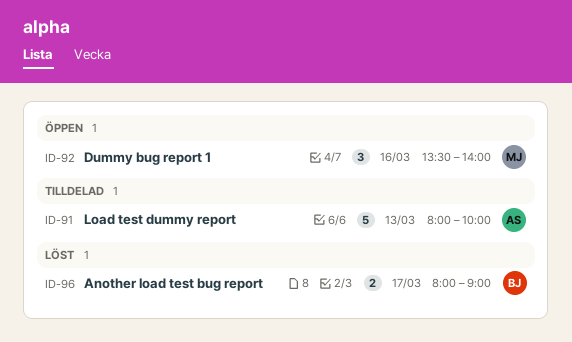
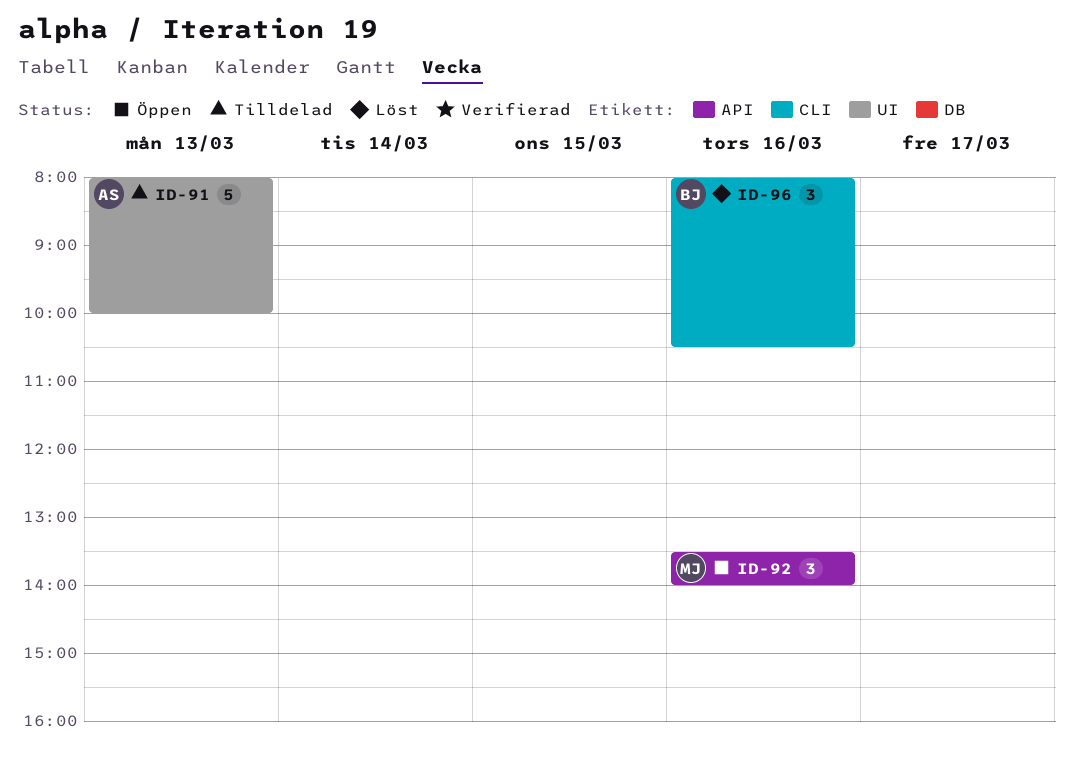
ID-96, estimate: 2 -> 3
ID-96, day: Mar 17 -> Mar 16
ID-96, ends: 09:00 -> 10:30

